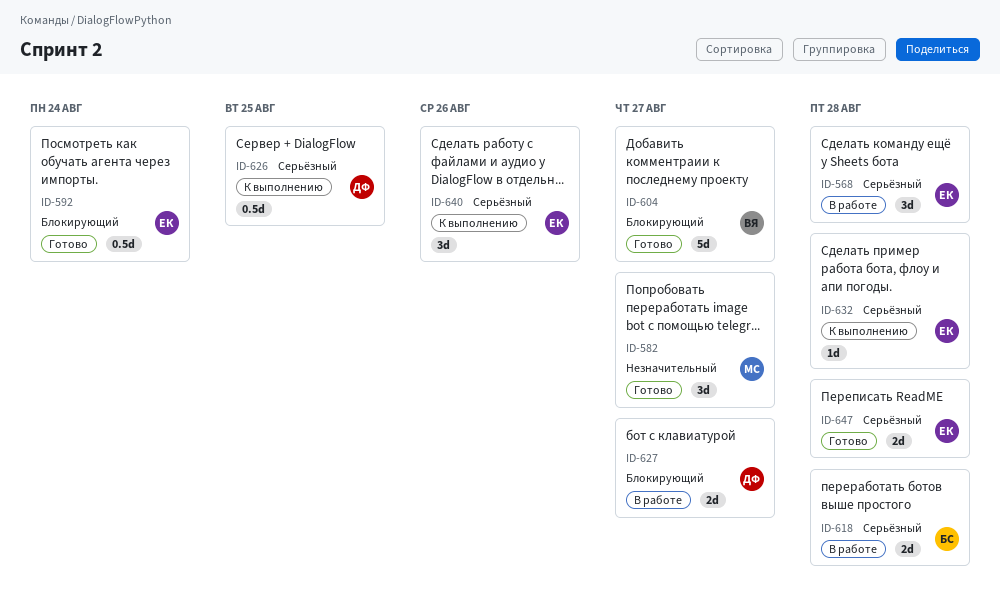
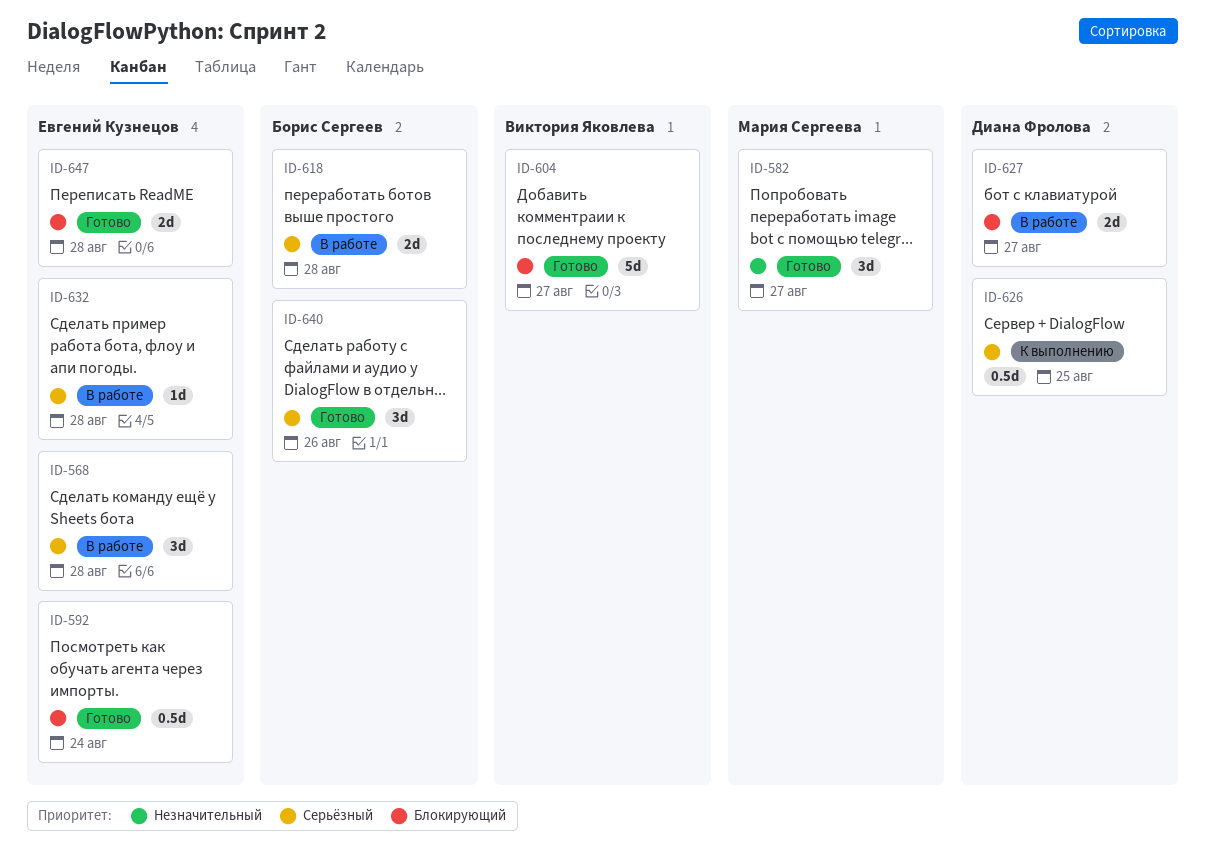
ID-632, status: К выполнению -> В работе
ID-640, status: К выполнению -> Готово
ID-640, owner: Евгений Кузнецов -> Борис Сергеев
ID-647, priority: Серьёзный -> Блокирующий

